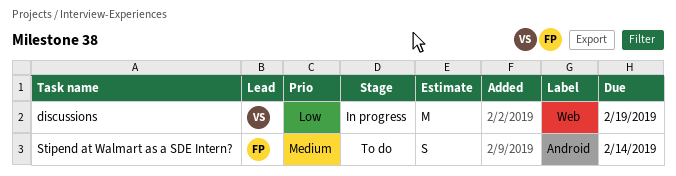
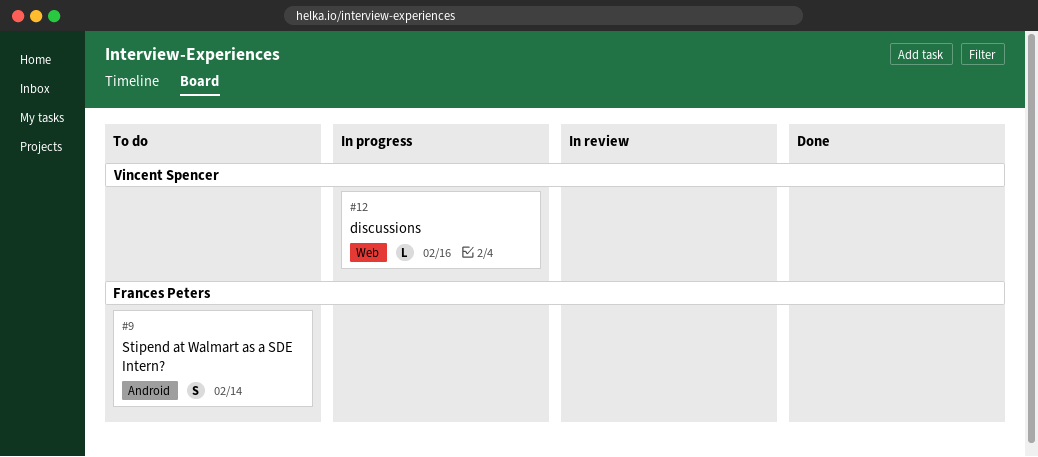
discussions, estimate: M -> L
discussions, due: Feb 19 -> Feb 16

